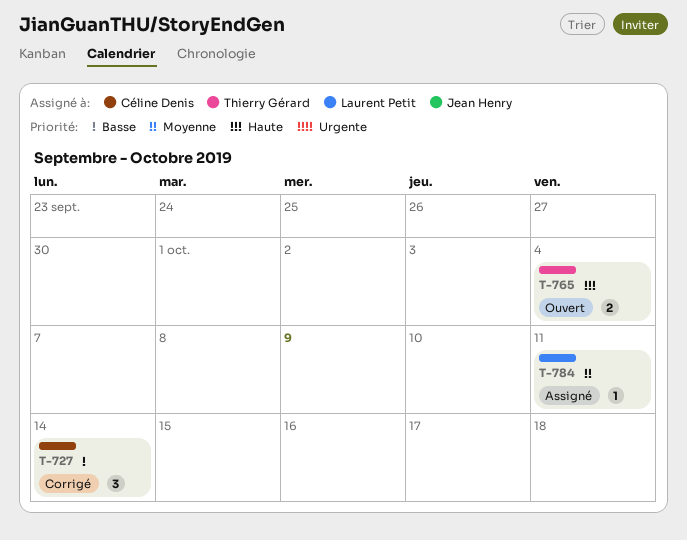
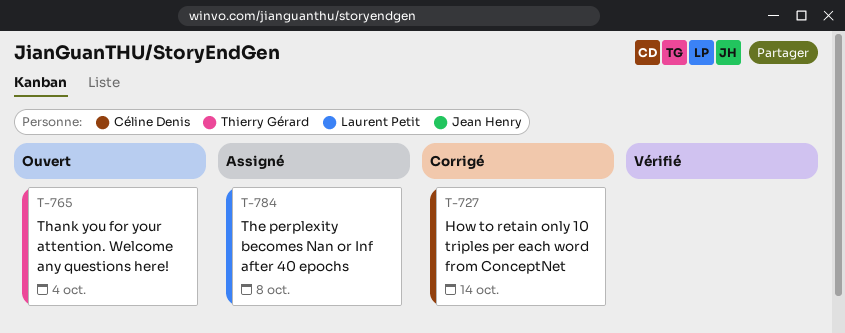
T-784, due: Oct 11 -> Oct 8

